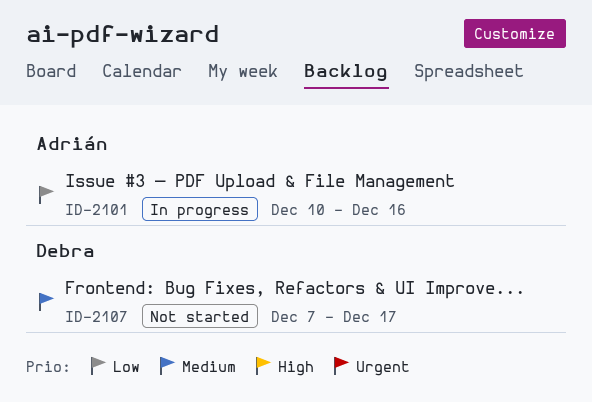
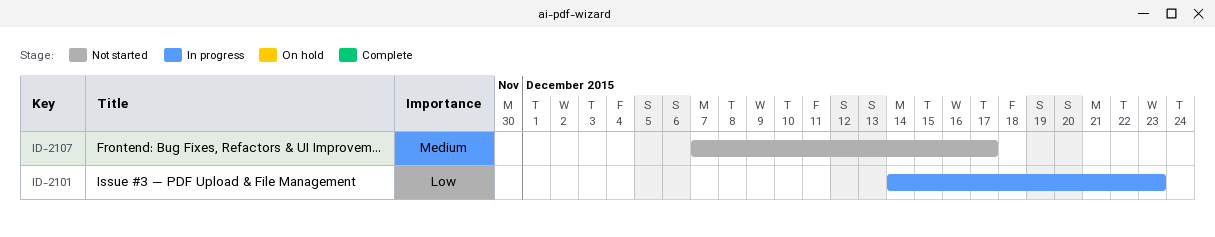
ID-2101, start: Dec 10 -> Dec 14
ID-2101, due: Dec 16 -> Dec 23

